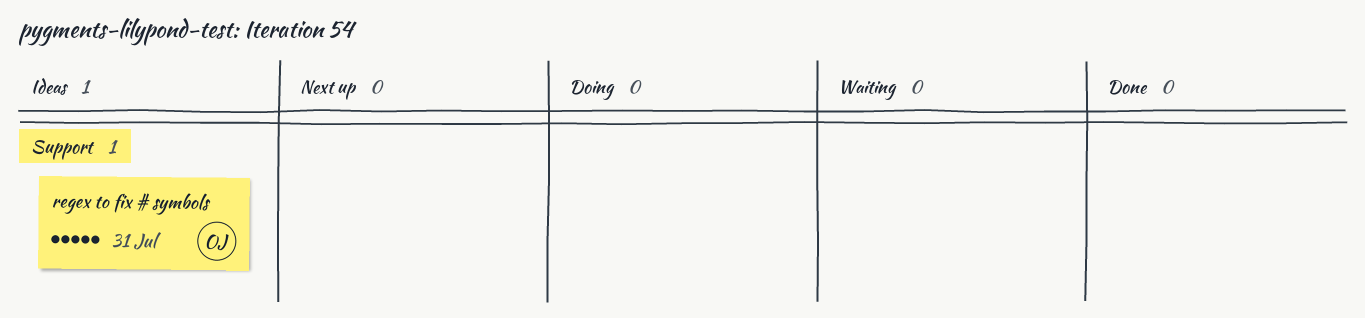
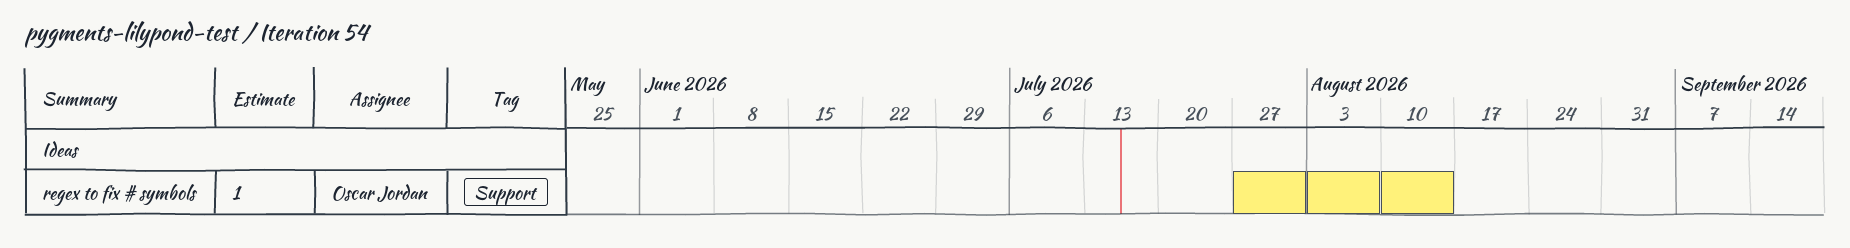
regex to fix # symbols, estimate: 5 -> 1
regex to fix # symbols, due: Jul 31 -> Aug 14

